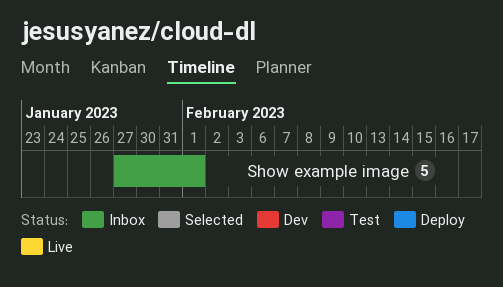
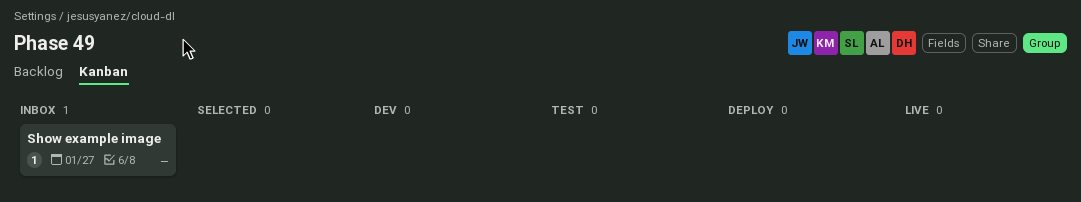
Show example image, estimate: 5 -> 1
Show example image, due: Feb 1 -> Jan 27

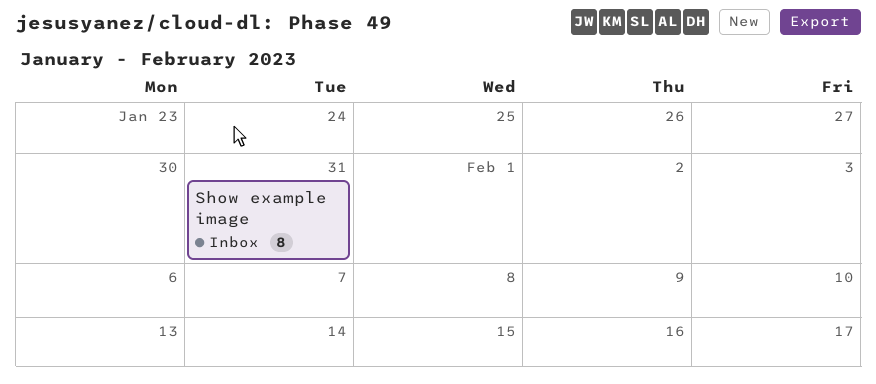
Show example image, estimate: 1 -> 8
Show example image, due: Jan 27 -> Jan 31

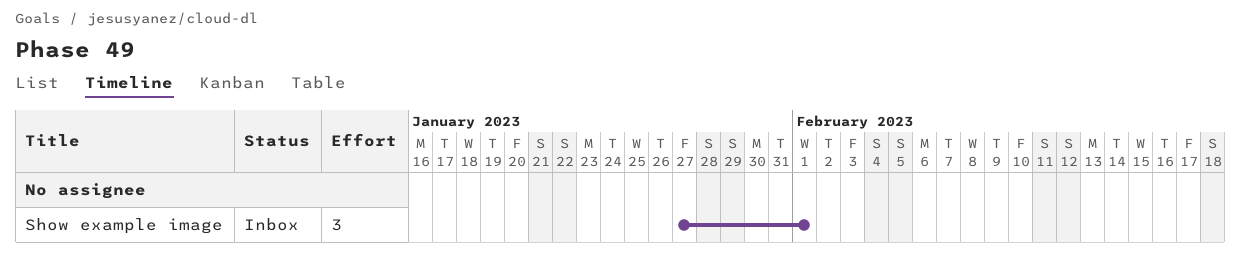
Show example image, estimate: 8 -> 3
Show example image, due: Jan 31 -> Feb 1

